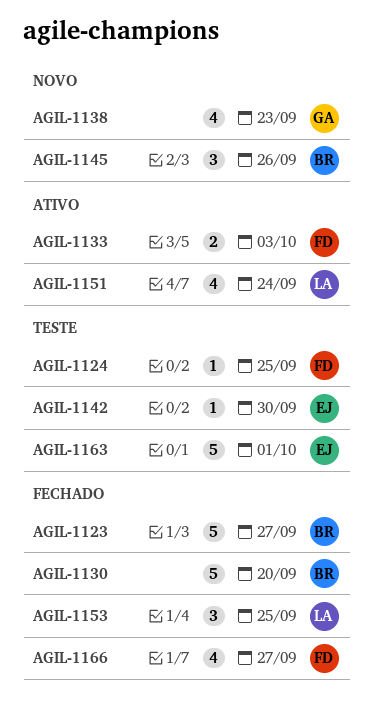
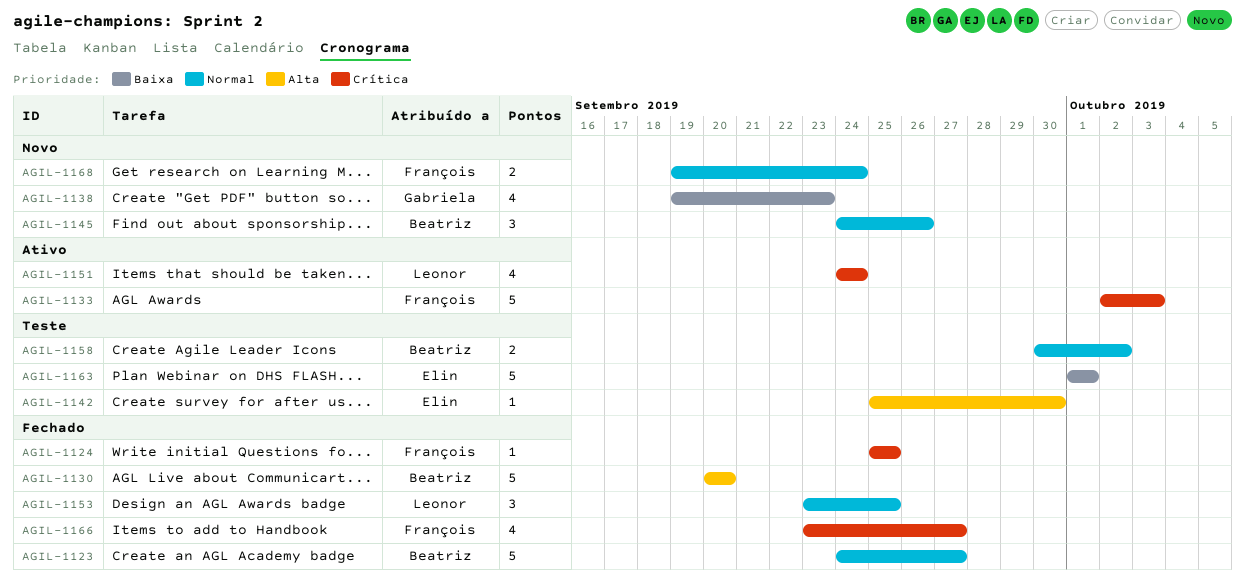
AGIL-1124, status: Teste -> Fechado
AGIL-1133, estimate: 2 -> 5
AGIL-1158: none -> present
AGIL-1168: none -> present

